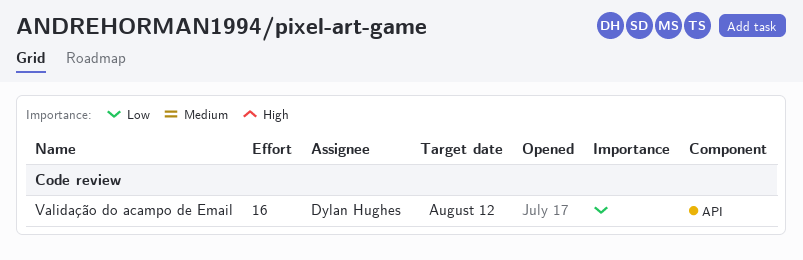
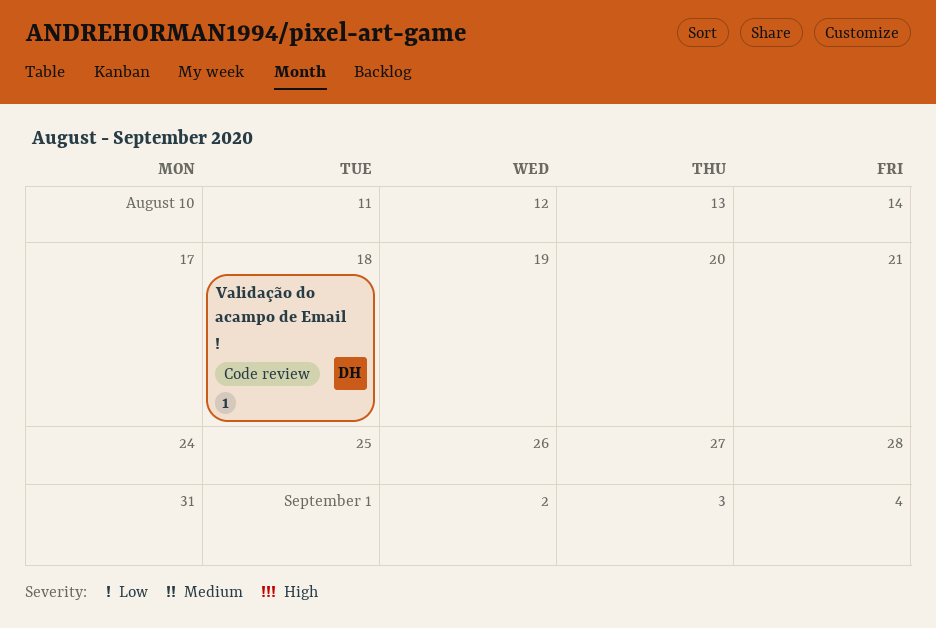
Validação do acampo de Email, estimate: 16 -> 1
Validação do acampo de Email, due: Aug 12 -> Aug 18

